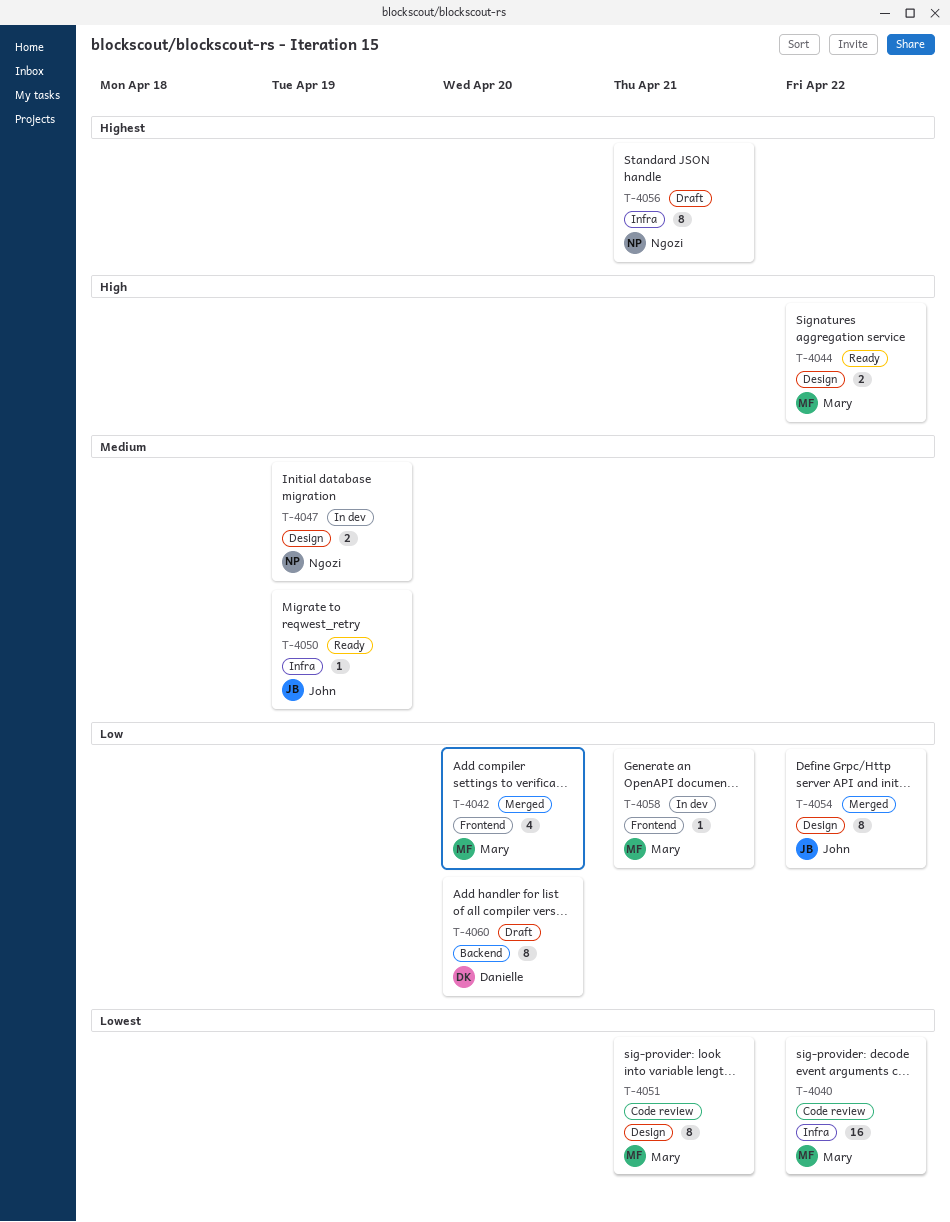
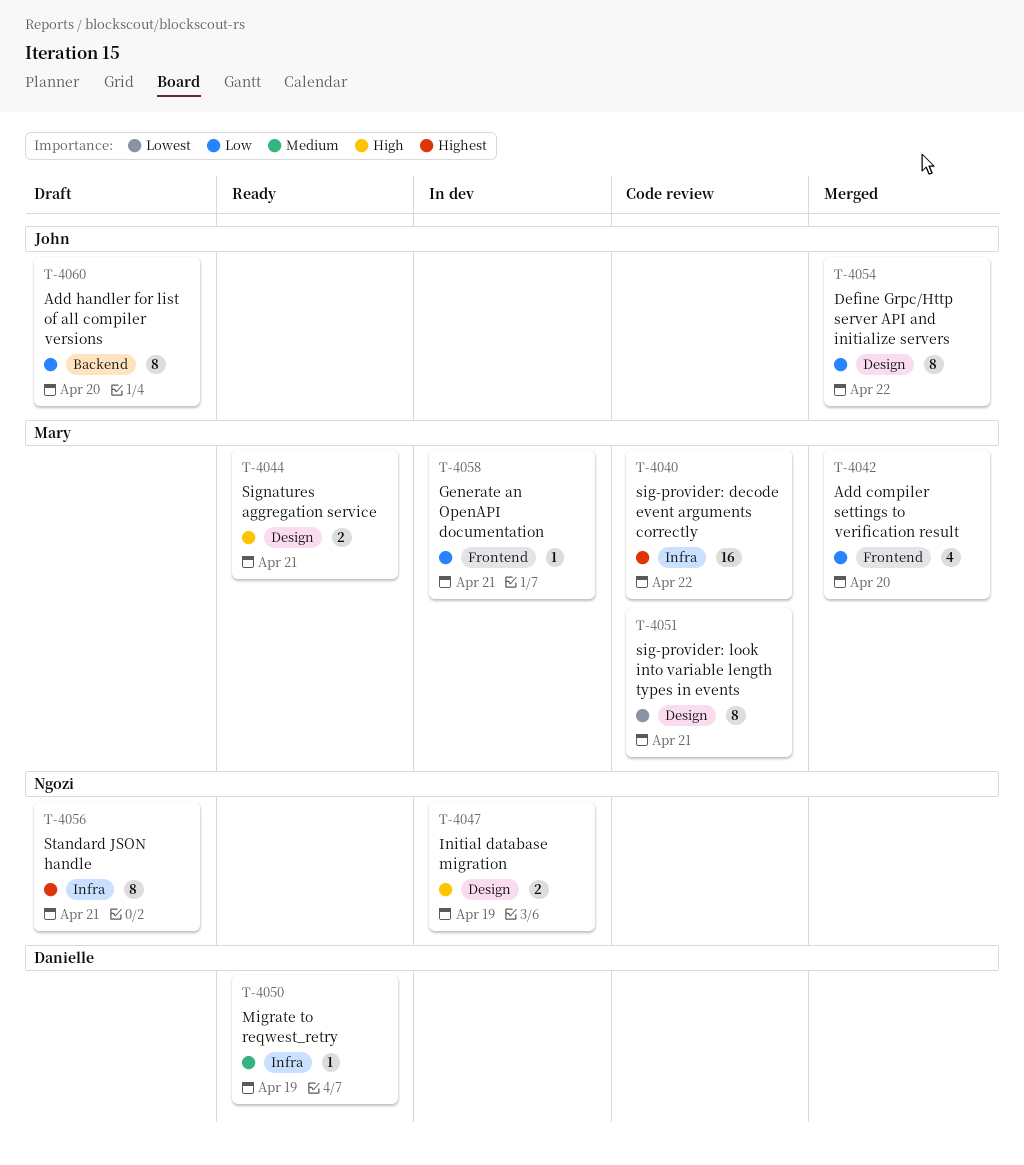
T-4040, priority: Lowest -> Highest
T-4044, due: Apr 22 -> Apr 21
T-4047, priority: Medium -> High
T-4050, owner: John -> Danielle
T-4060, owner: Danielle -> John

